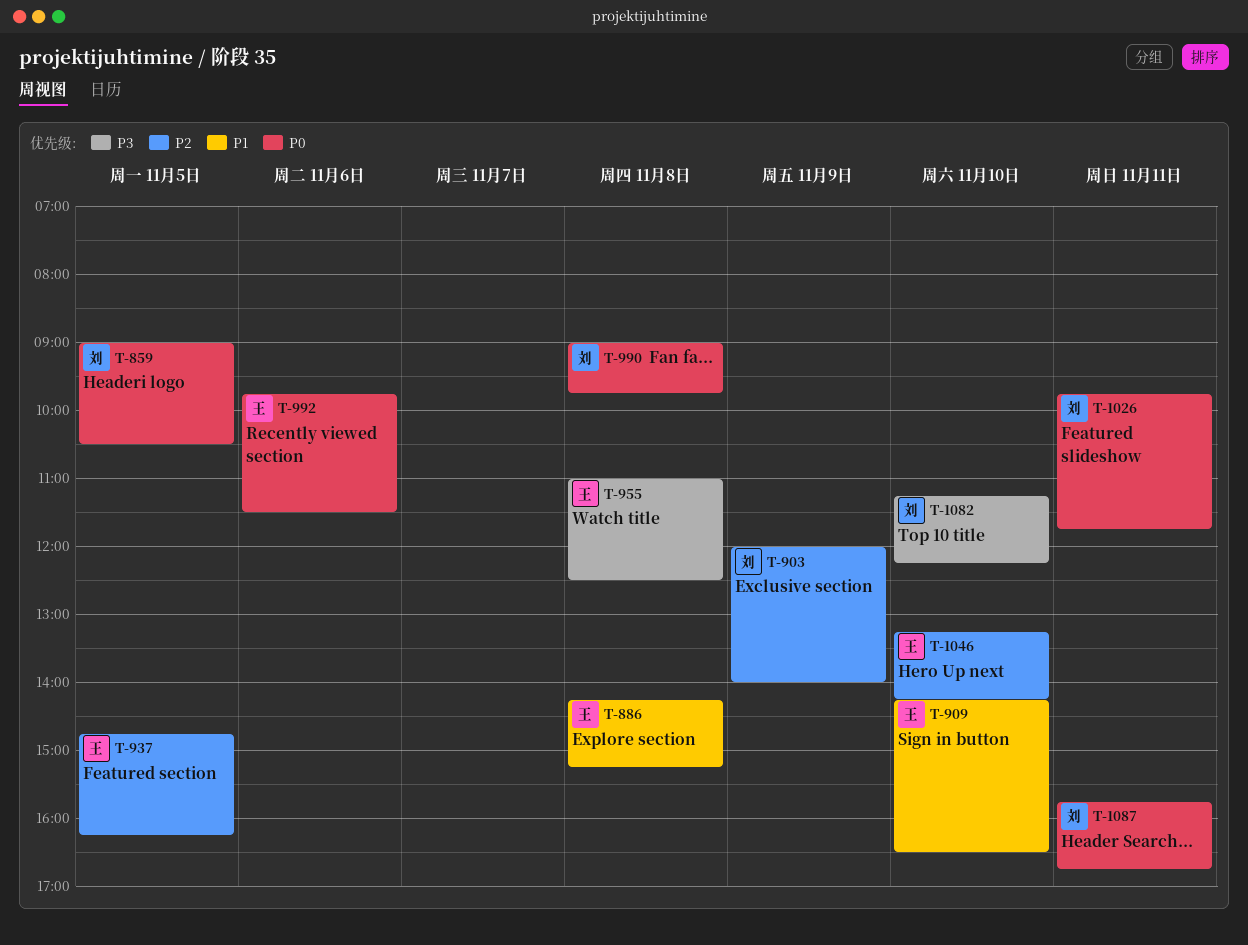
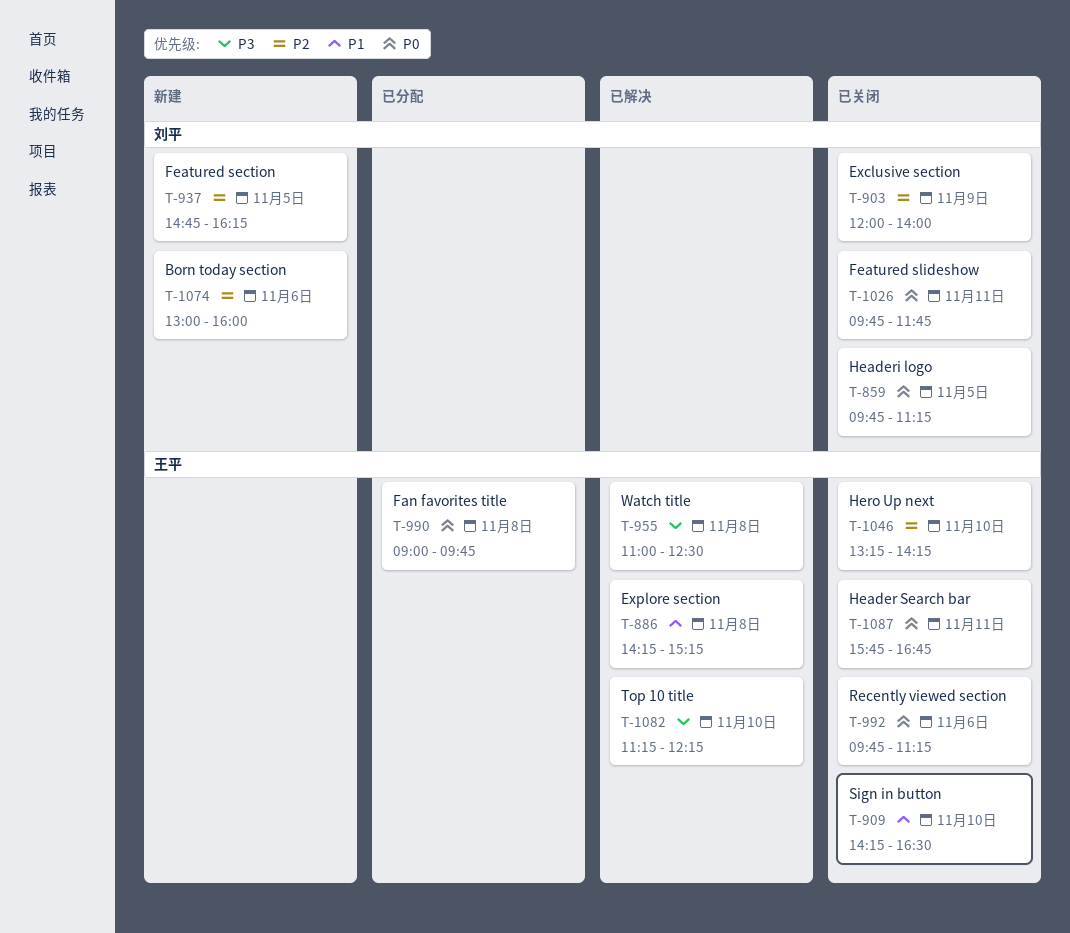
T-859, begins: 09:00 -> 09:45
T-859, ends: 10:30 -> 11:15
T-937, owner: 王平 -> 刘平
T-990, owner: 刘平 -> 王平
T-992, ends: 11:30 -> 11:15
T-1074: none -> present
T-1082, owner: 刘平 -> 王平
T-1087, owner: 刘平 -> 王平

